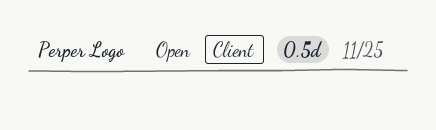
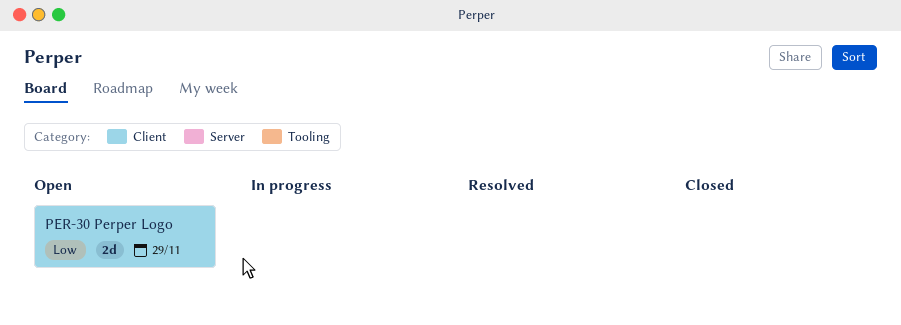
Perper Logo, estimate: 0.5d -> 2d
Perper Logo, due: Nov 25 -> Nov 29

